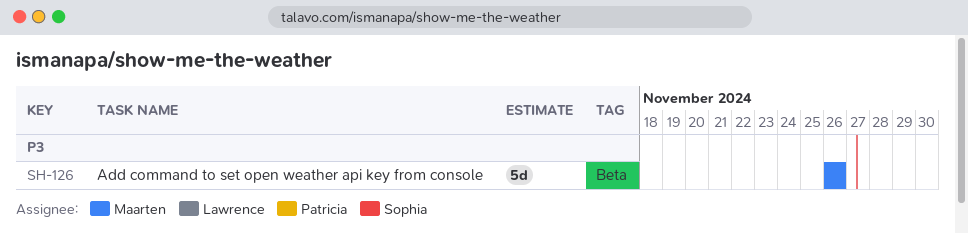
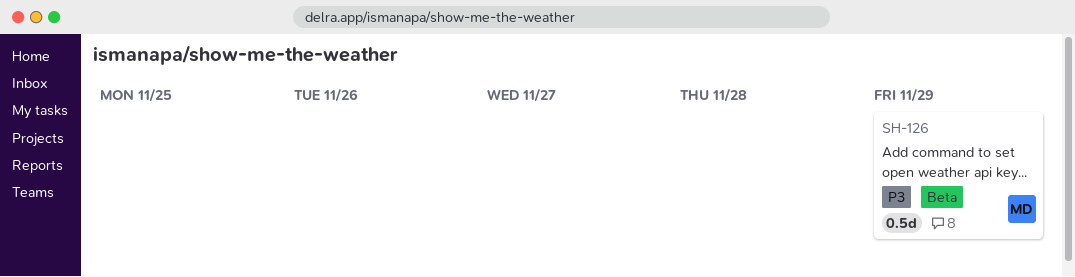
SH-126, estimate: 5d -> 0.5d
SH-126, due: Nov 26 -> Nov 29

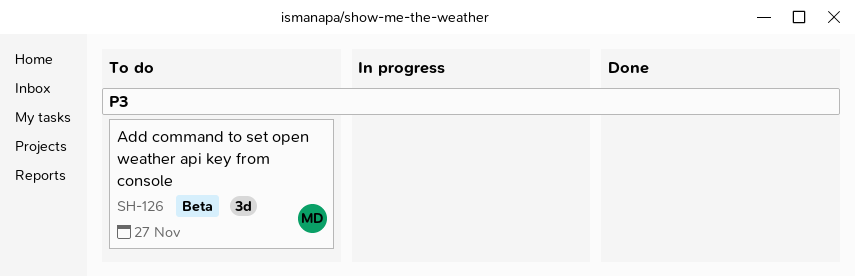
SH-126, estimate: 0.5d -> 3d
SH-126, due: Nov 29 -> Nov 27

